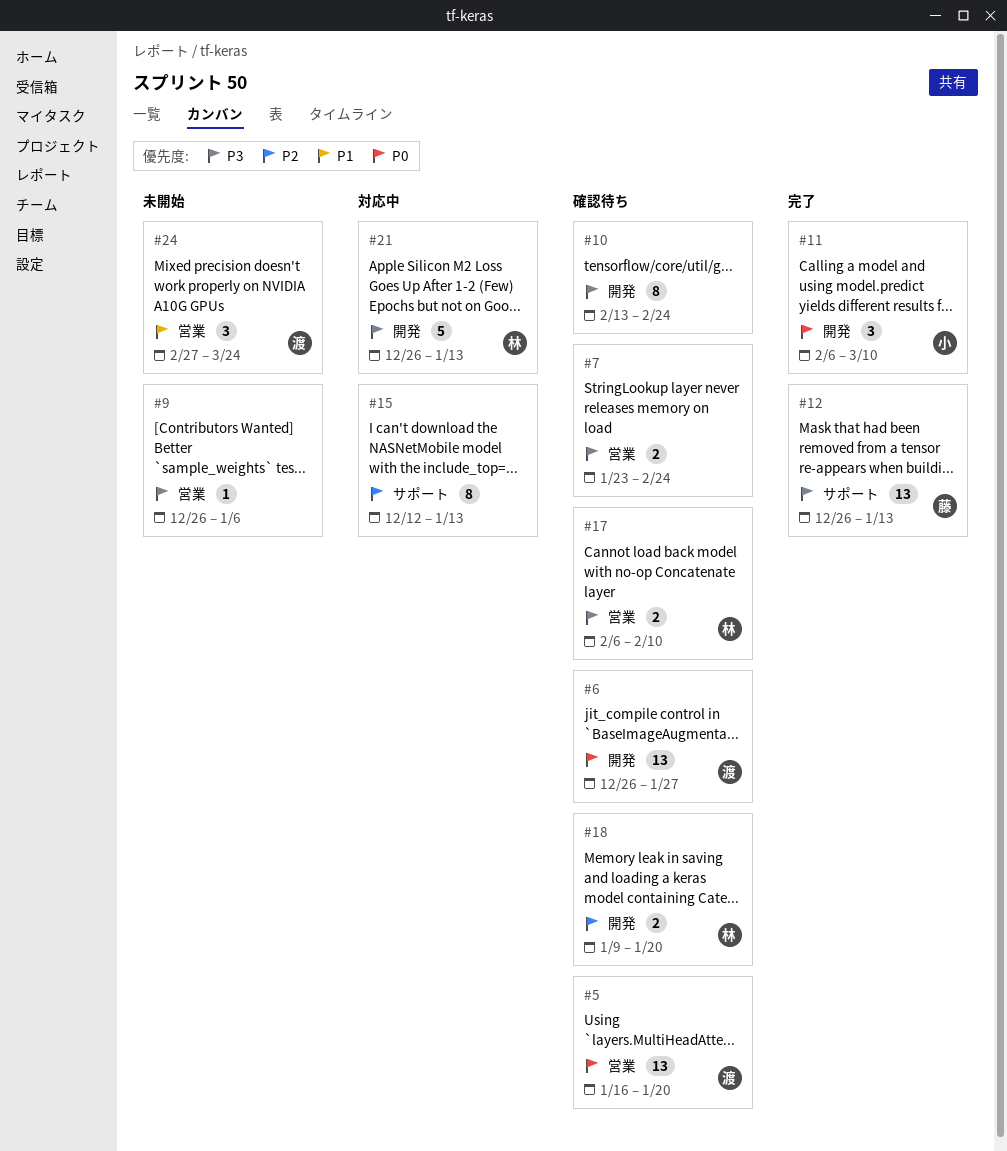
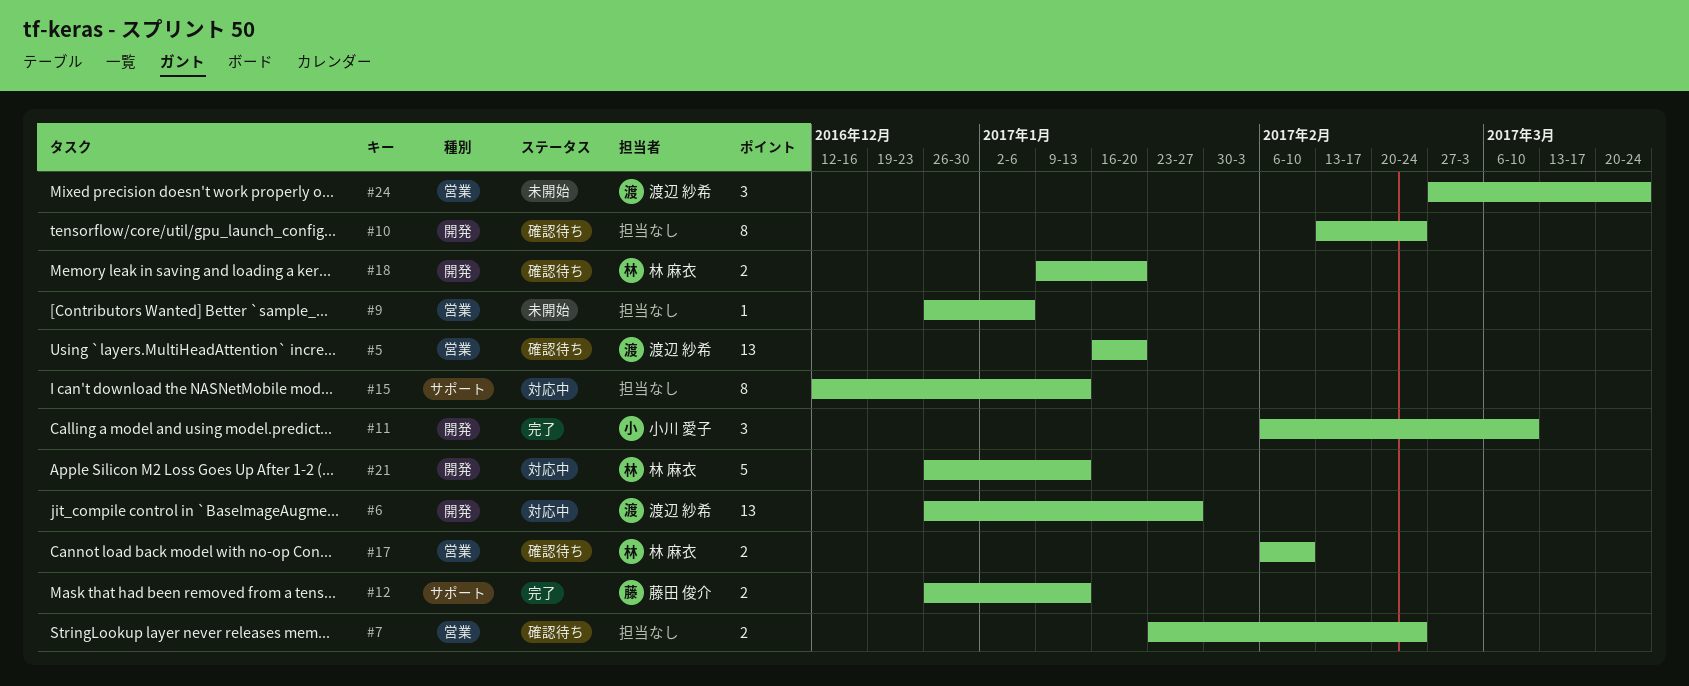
#6, status: 確認待ち -> 対応中
#12, estimate: 13 -> 2

